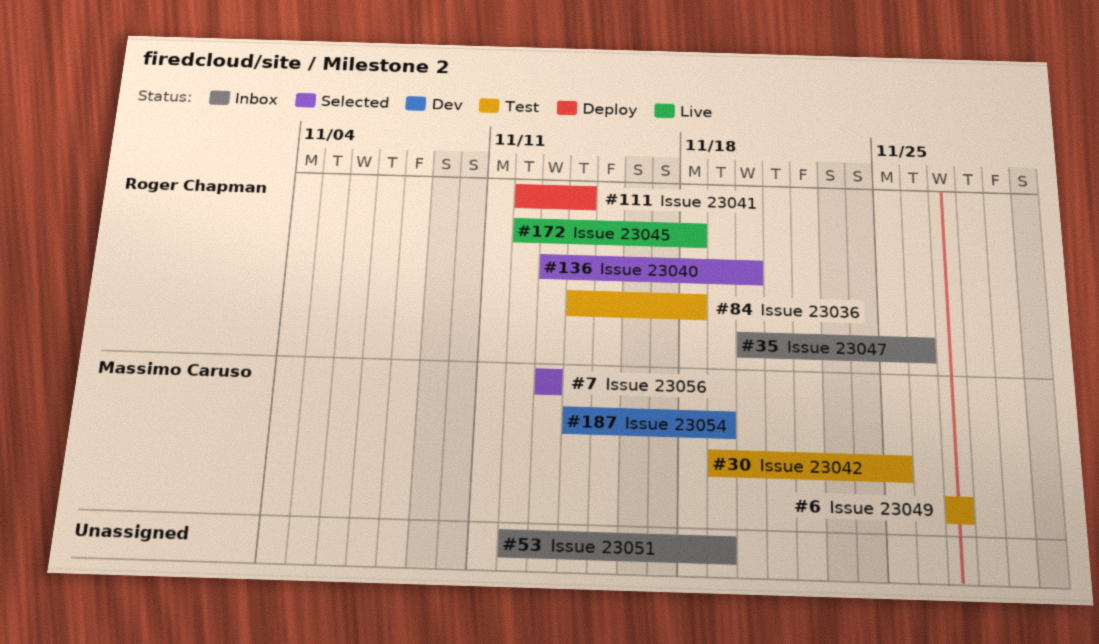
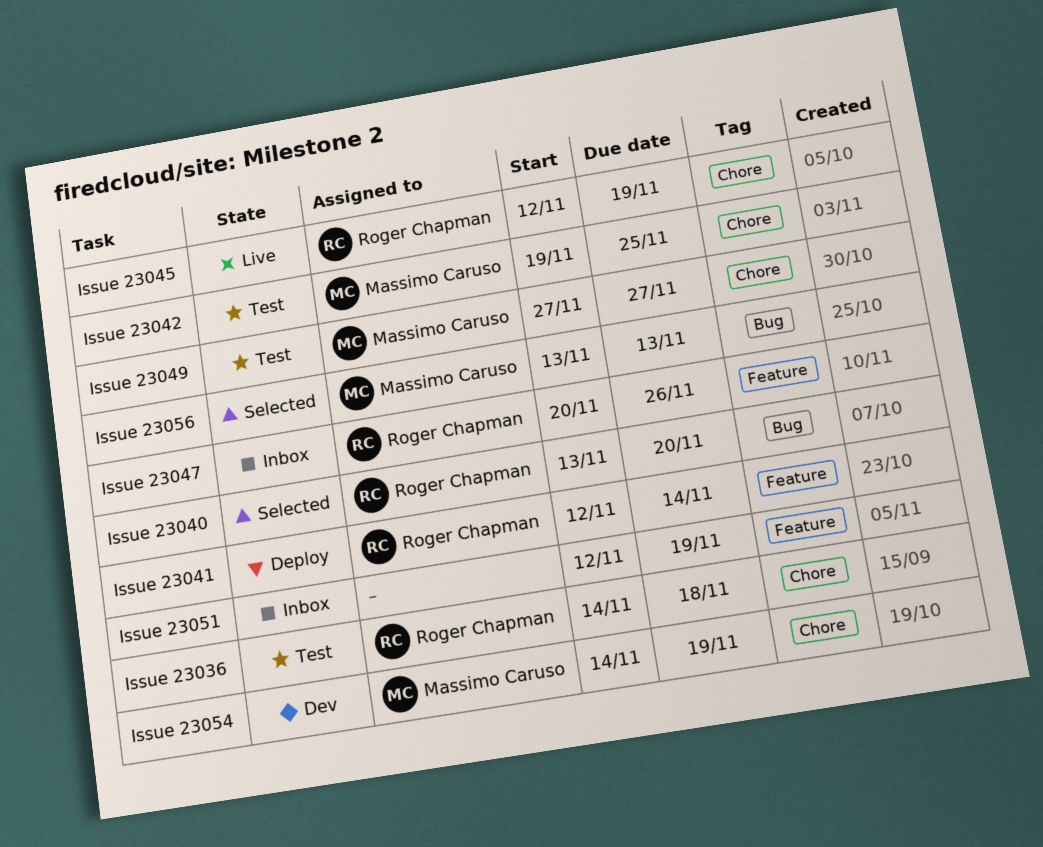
Issue 23045, due: Nov 18 -> Nov 19

